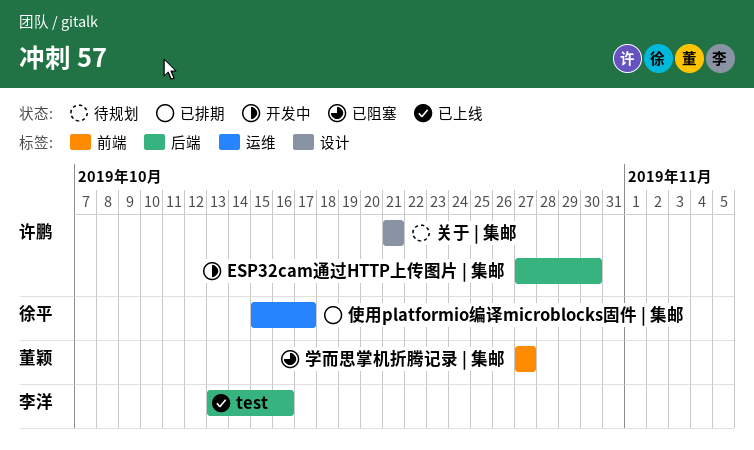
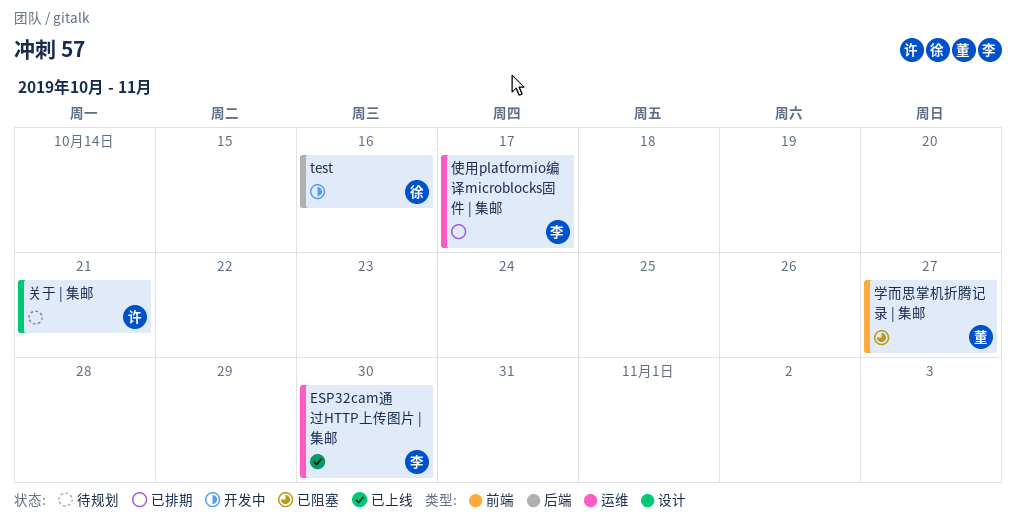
ESP32cam通过HTTP上传图片 | 集邮, status: 开发中 -> 已上线
ESP32cam通过HTTP上传图片 | 集邮, owner: 许鹏 -> 李洋
ESP32cam通过HTTP上传图片 | 集邮, label: 后端 -> 运维
test, status: 已上线 -> 开发中
test, owner: 李洋 -> 徐平
使用platformio编译microblocks固件 | 集邮, owner: 徐平 -> 李洋

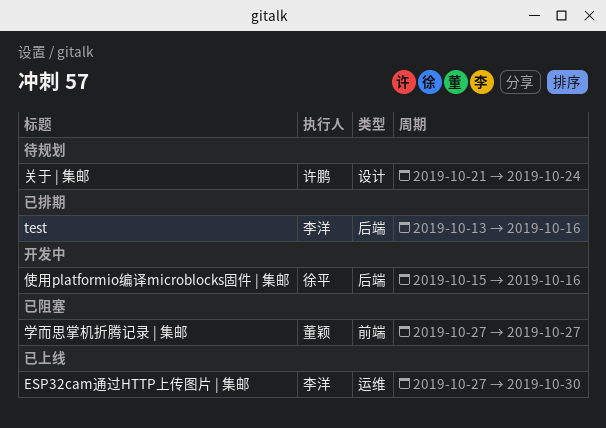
test, status: 开发中 -> 已排期
test, owner: 徐平 -> 李洋
使用platformio编译microblocks固件 | 集邮, status: 已排期 -> 开发中
使用platformio编译microblocks固件 | 集邮, owner: 李洋 -> 徐平
使用platformio编译microblocks固件 | 集邮, label: 运维 -> 后端
使用platformio编译microblocks固件 | 集邮, due: Oct 17 -> Oct 16
关于 | 集邮, due: Oct 21 -> Oct 24

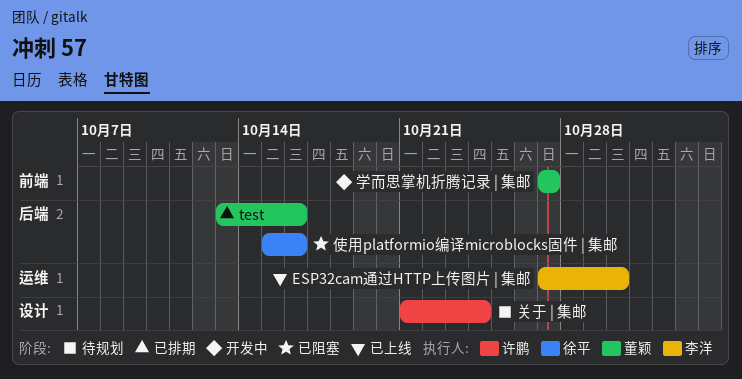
test, owner: 李洋 -> 董颖
使用platformio编译microblocks固件 | 集邮, status: 开发中 -> 已阻塞
学而思掌机折腾记录 | 集邮, status: 已阻塞 -> 开发中

